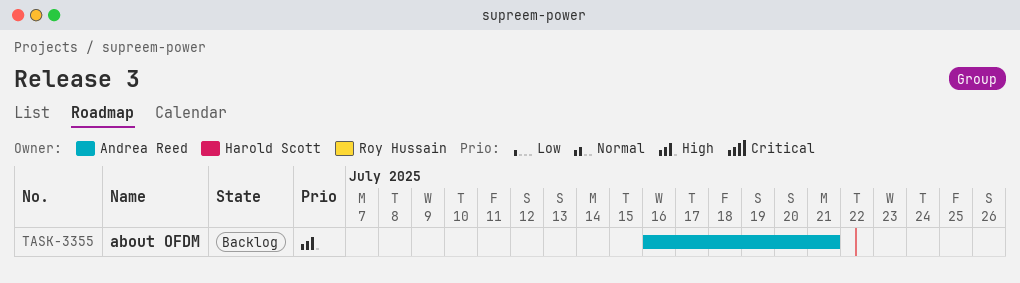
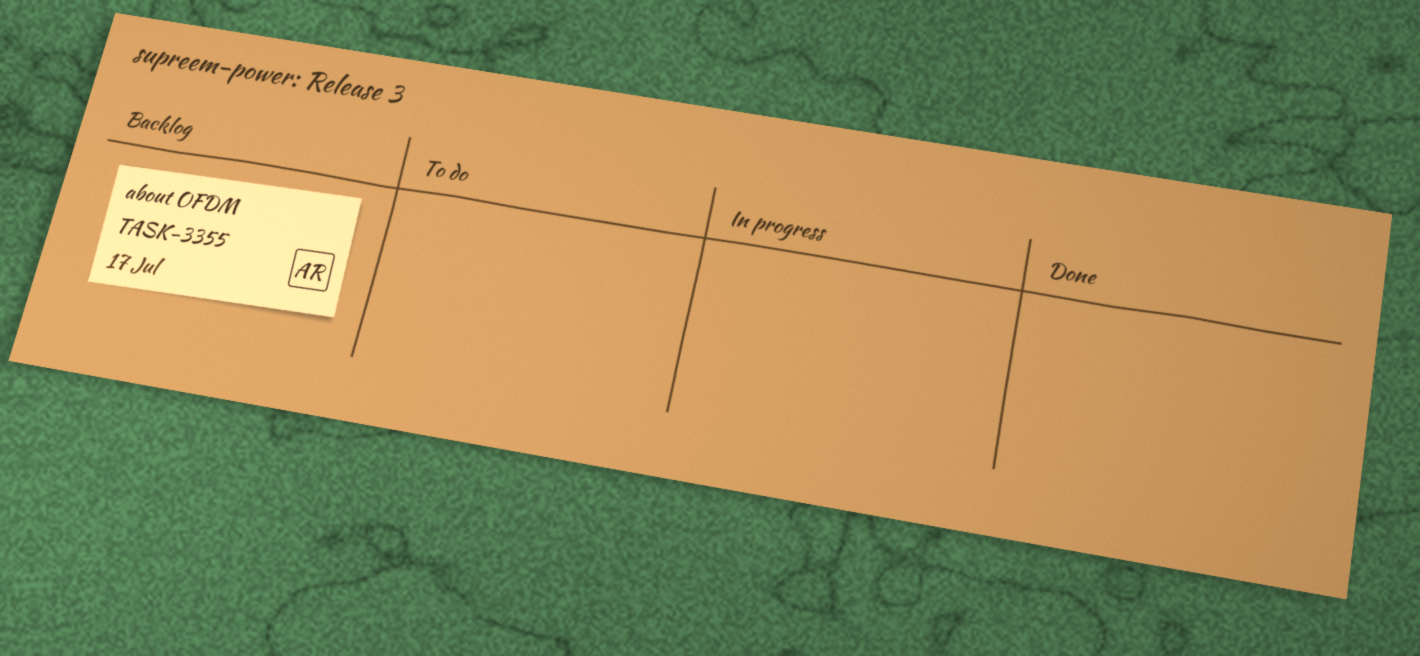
TASK-3355, due: Jul 21 -> Jul 17

